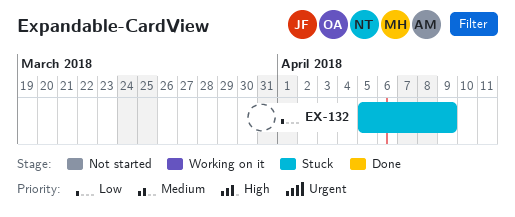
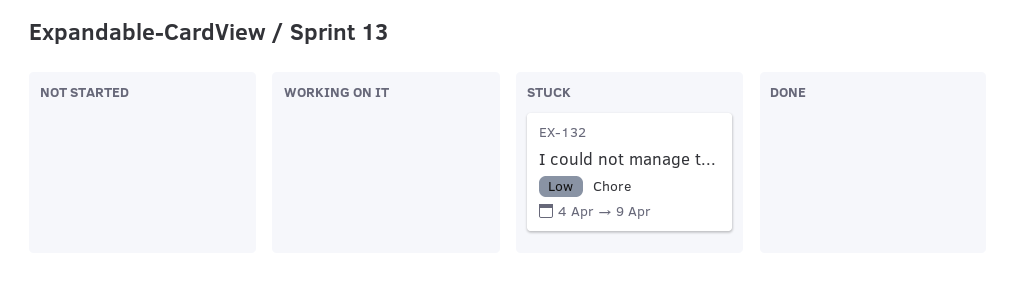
EX-132, start: Apr 5 -> Apr 4

